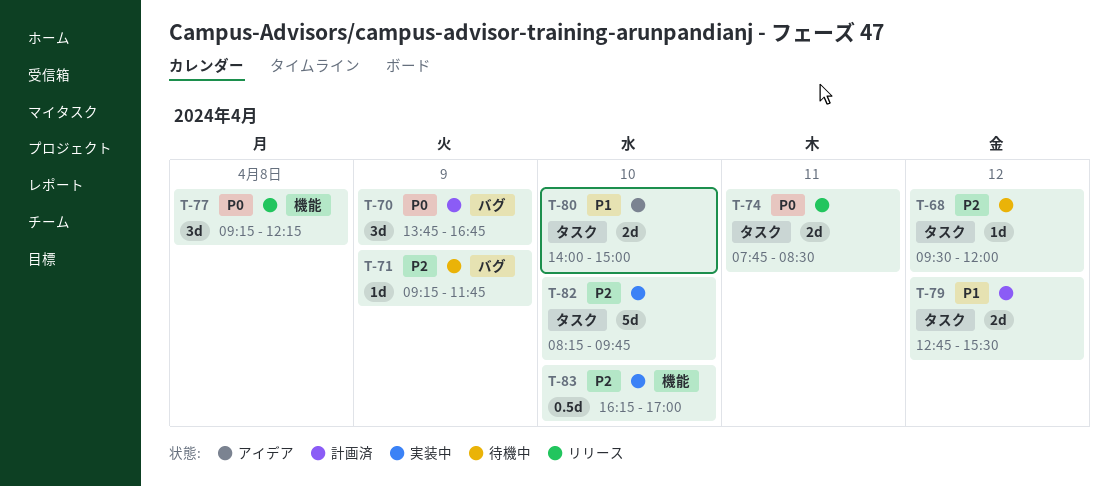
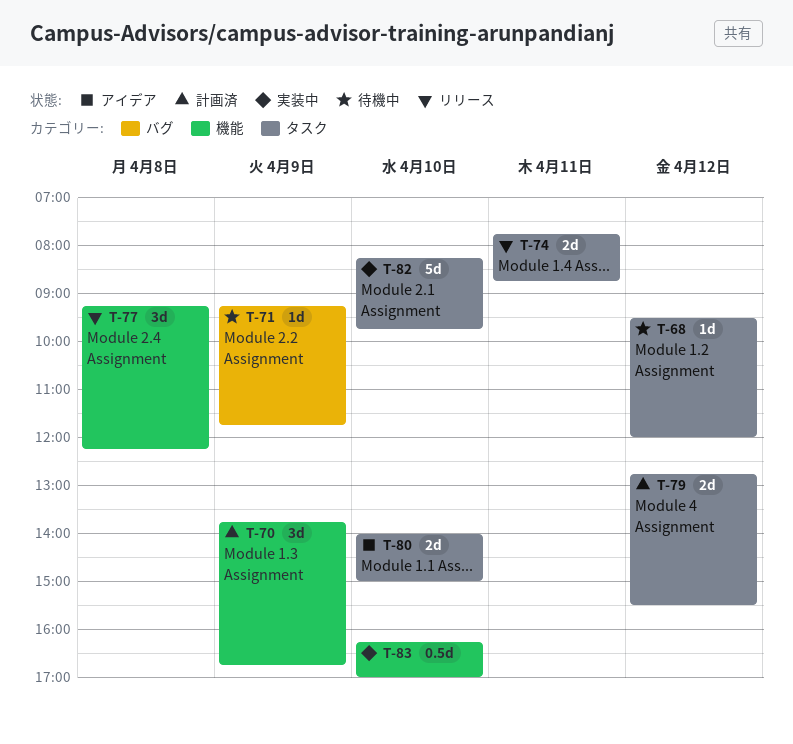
T-70, label: バグ -> 機能
T-74, ends: 08:30 -> 08:45

